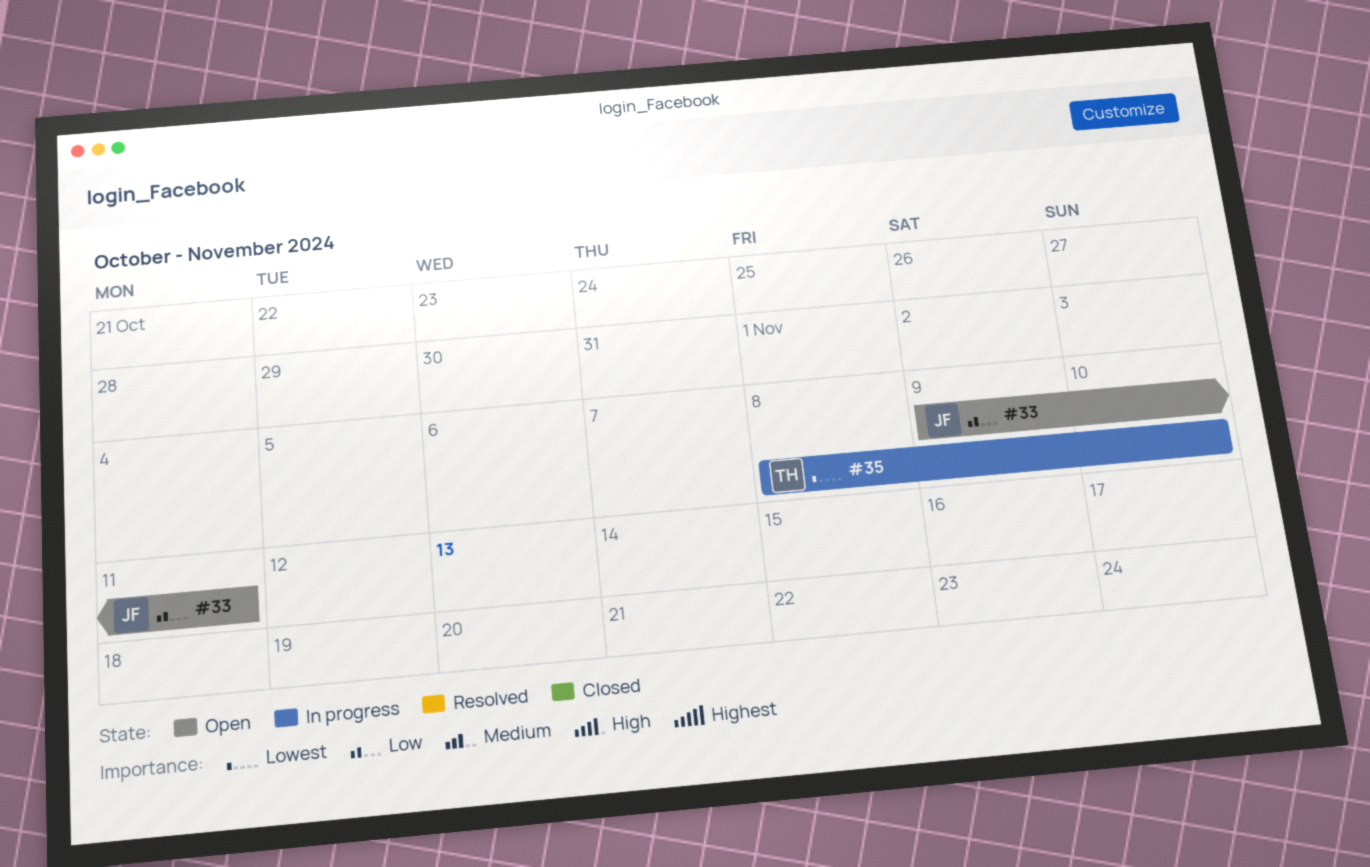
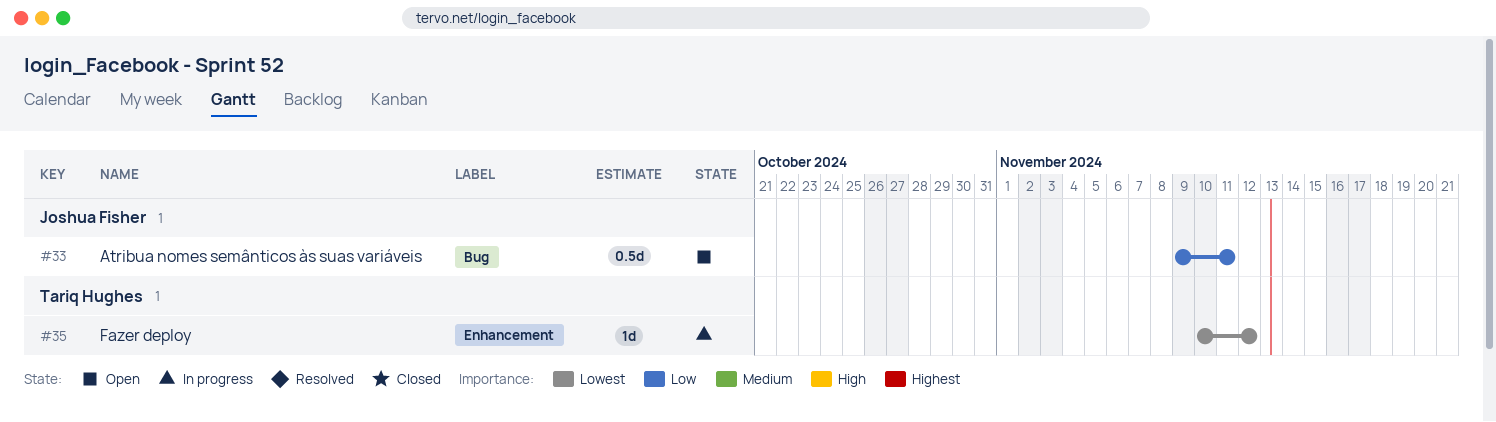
#35, start: Nov 8 -> Nov 10
#35, due: Nov 10 -> Nov 12

